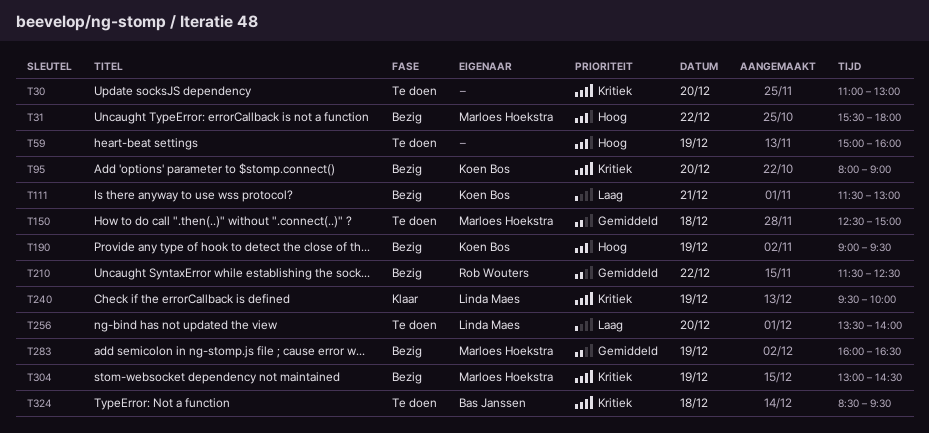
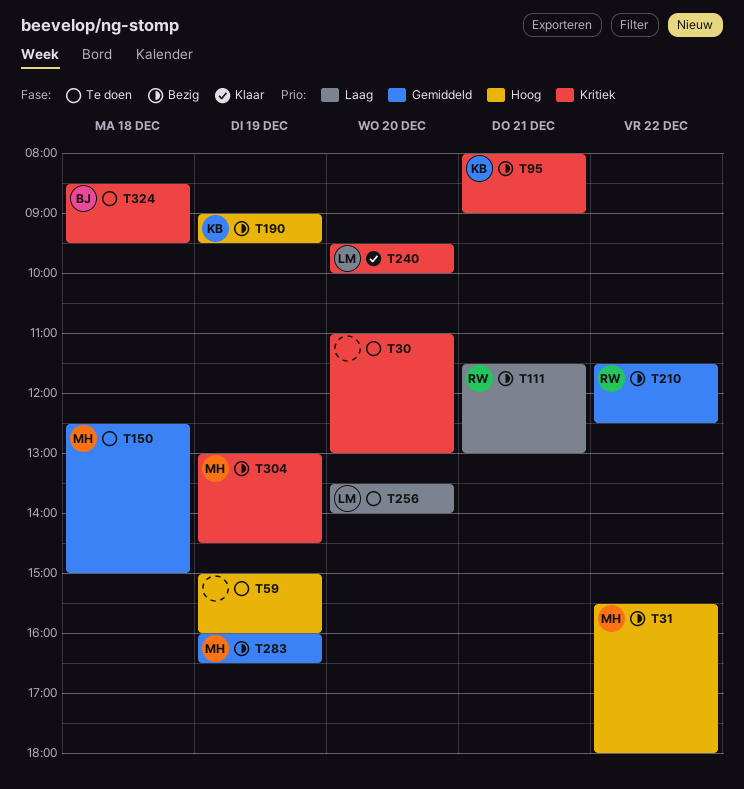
T95, day: Dec 20 -> Dec 21
T111, owner: Koen Bos -> Rob Wouters
T240, day: Dec 19 -> Dec 20

